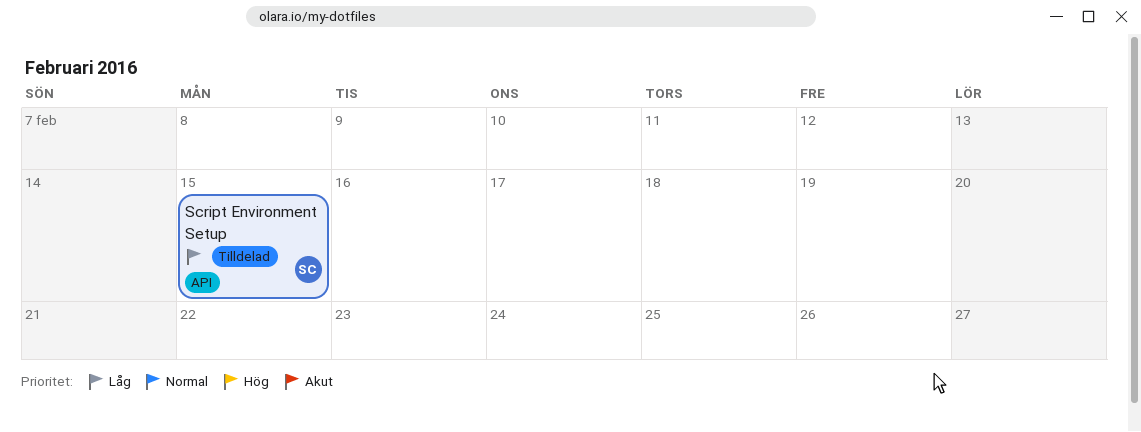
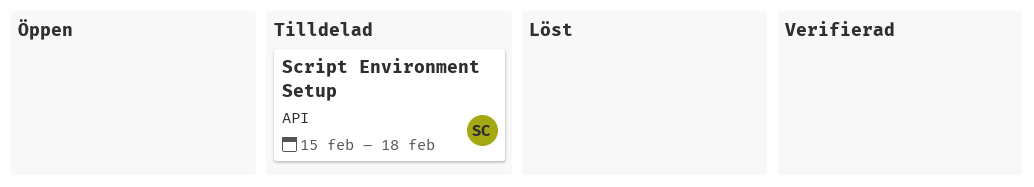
Script Environment Setup, due: Feb 15 -> Feb 18

